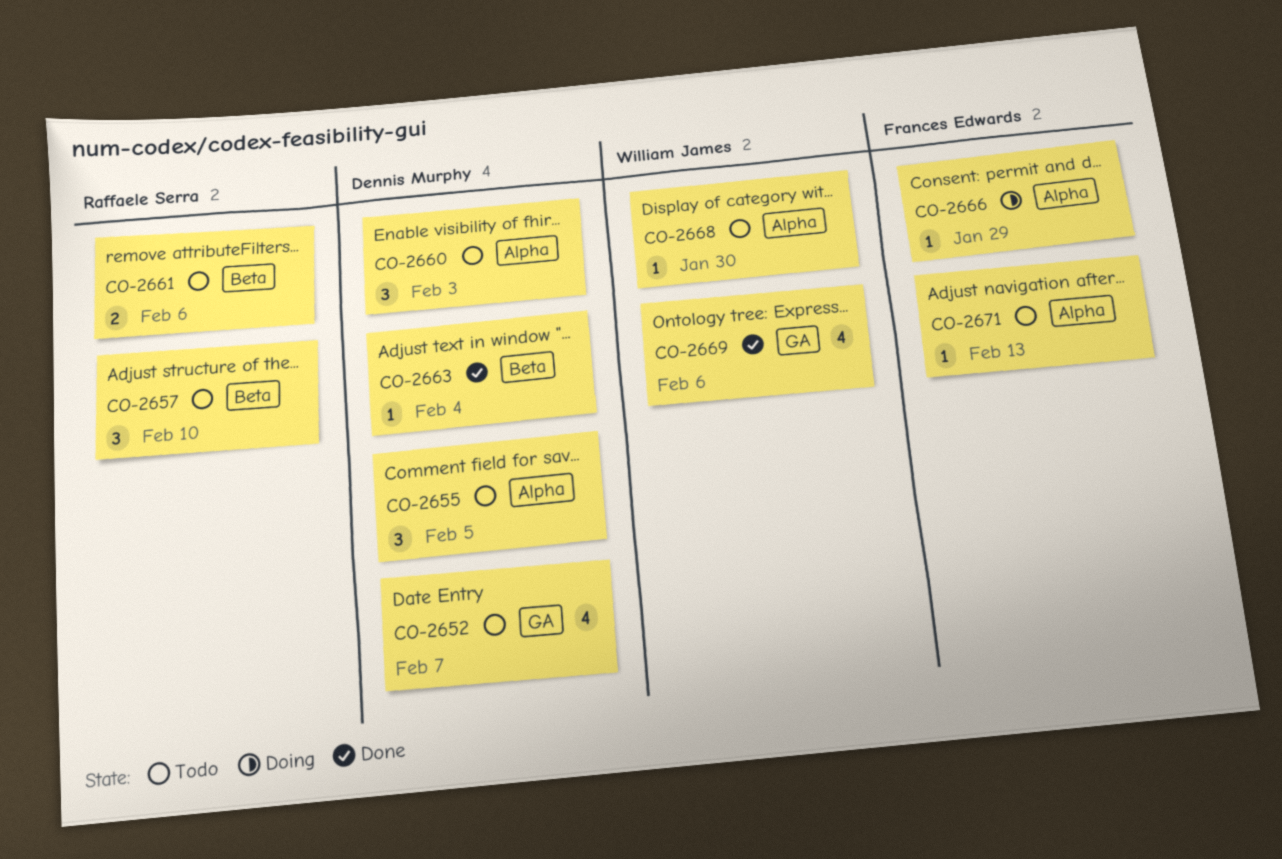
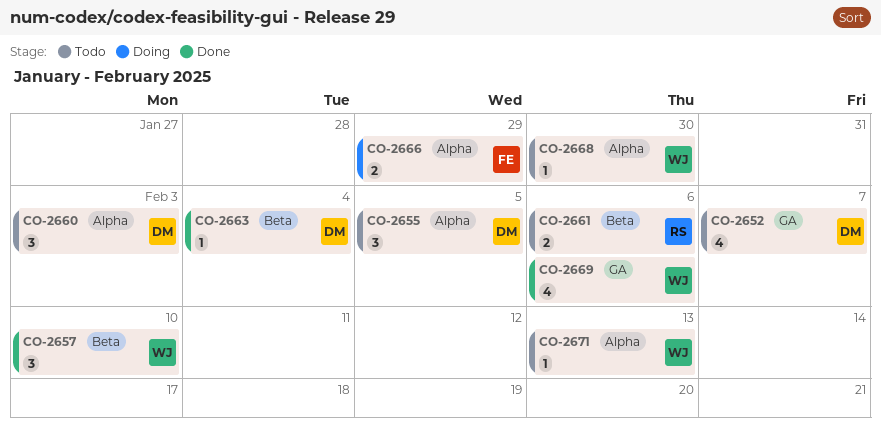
CO-2657, status: Todo -> Done
CO-2657, owner: Raffaele Serra -> William James
CO-2666, estimate: 1 -> 2
CO-2671, owner: Frances Edwards -> William James

